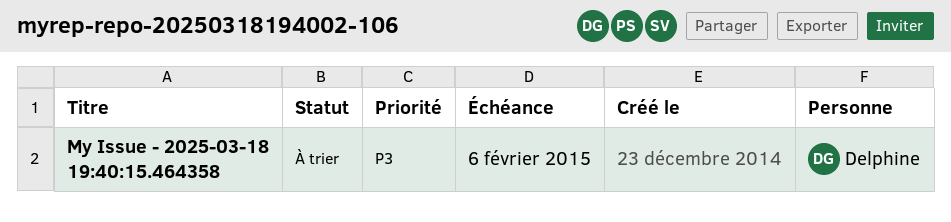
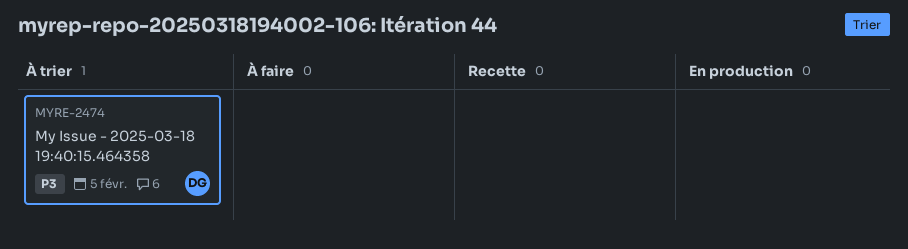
My Issue - 2025-03-18 19:40:15.464358, due: Feb 6 -> Feb 5

